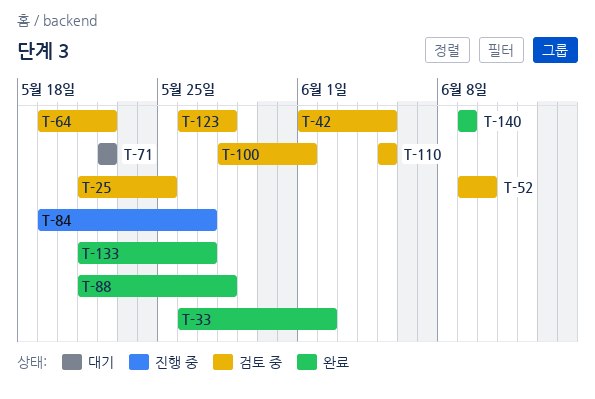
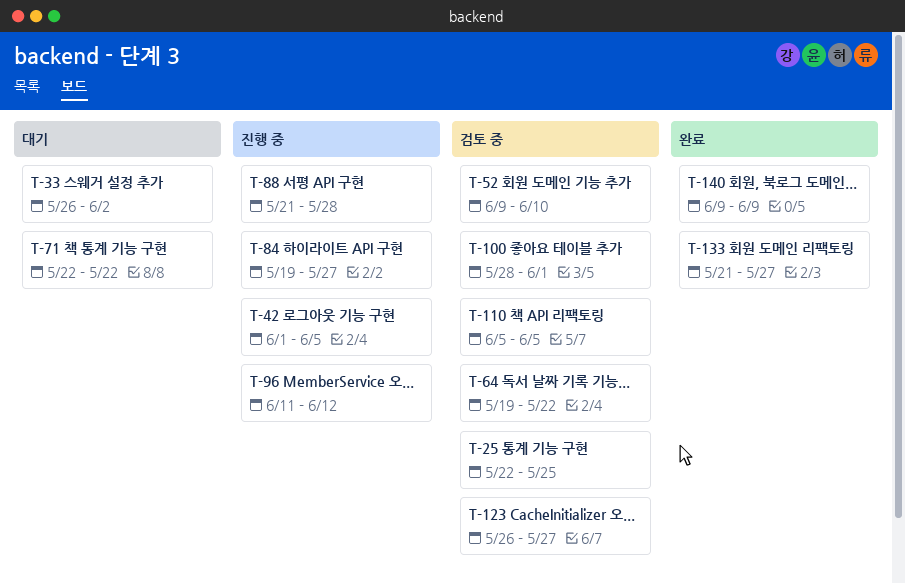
T-25, start: May 21 -> May 22
T-33, status: 완료 -> 대기
T-42, status: 검토 중 -> 진행 중
T-88, status: 완료 -> 진행 중
T-96: none -> present
T-123, due: May 28 -> May 27

